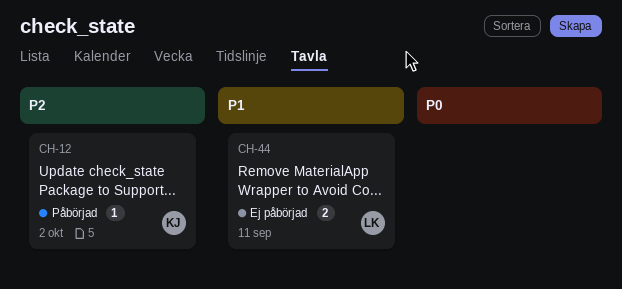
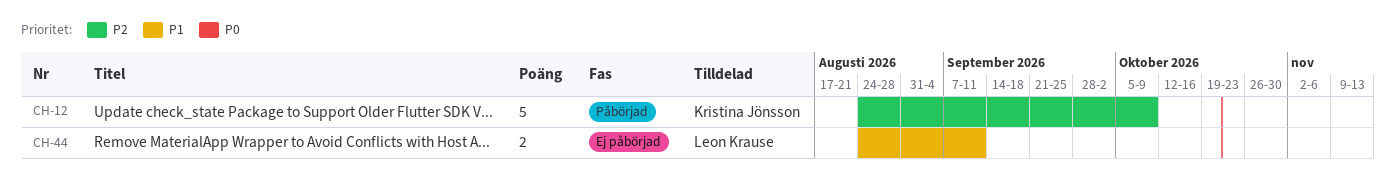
CH-12, estimate: 1 -> 5
CH-12, due: Oct 2 -> Oct 9

